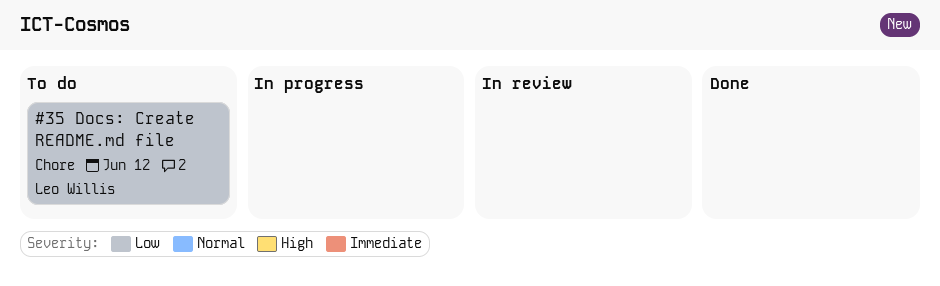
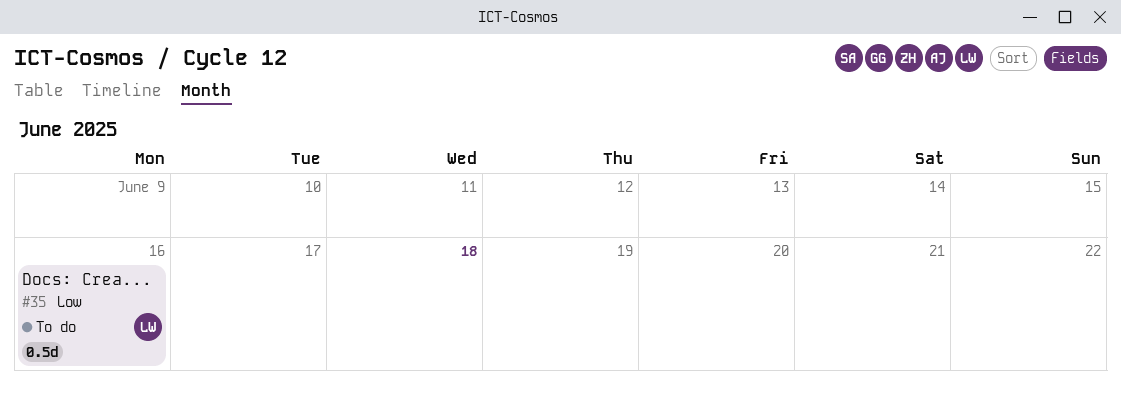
#35, due: Jun 12 -> Jun 16

